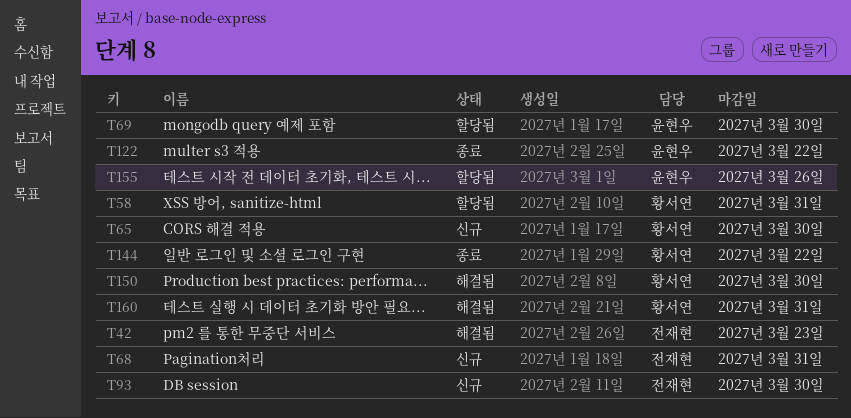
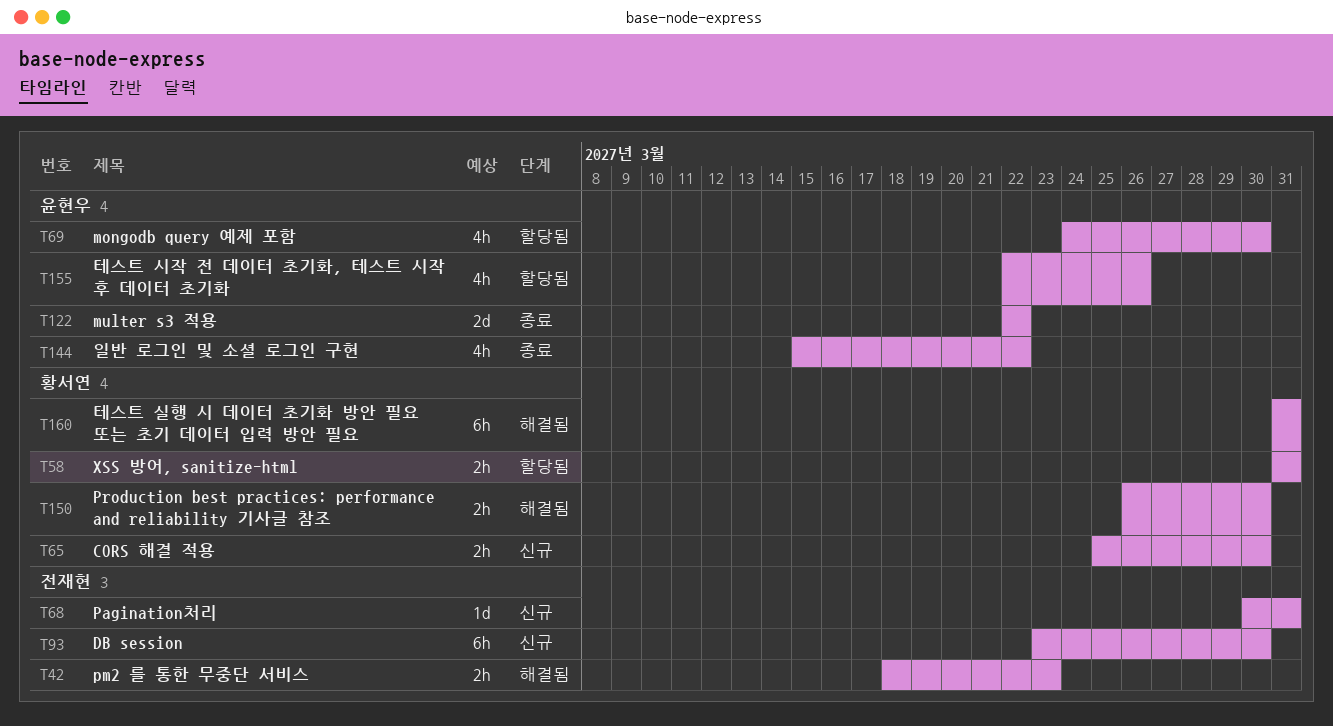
T144, owner: 황서연 -> 윤현우

